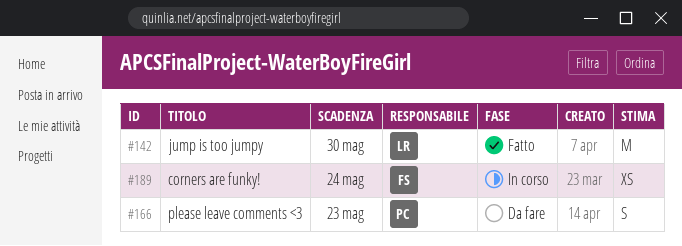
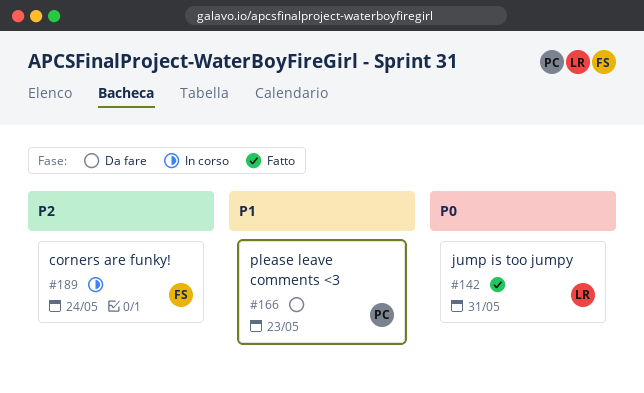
#142, due: May 30 -> May 31

